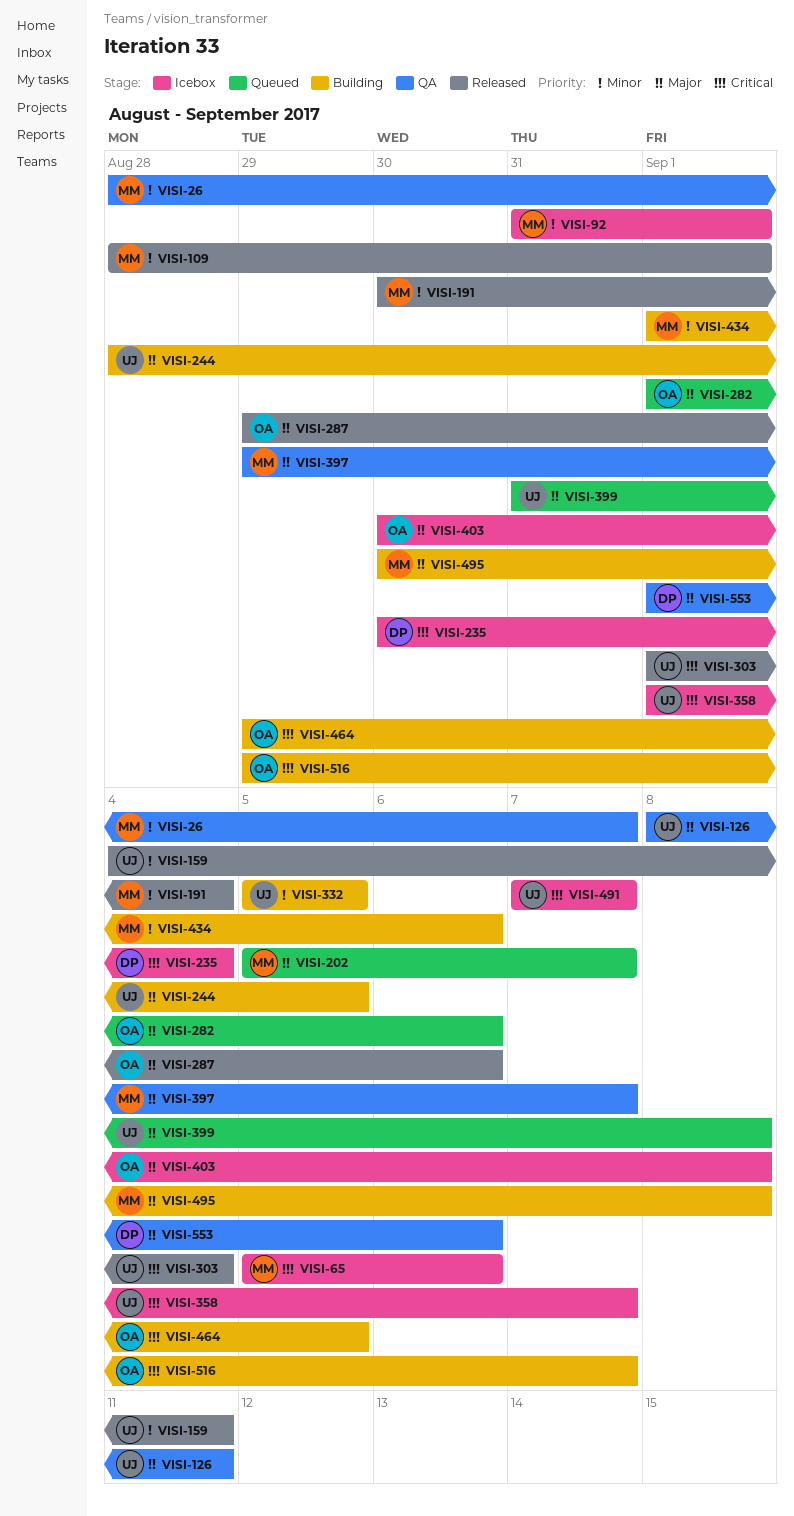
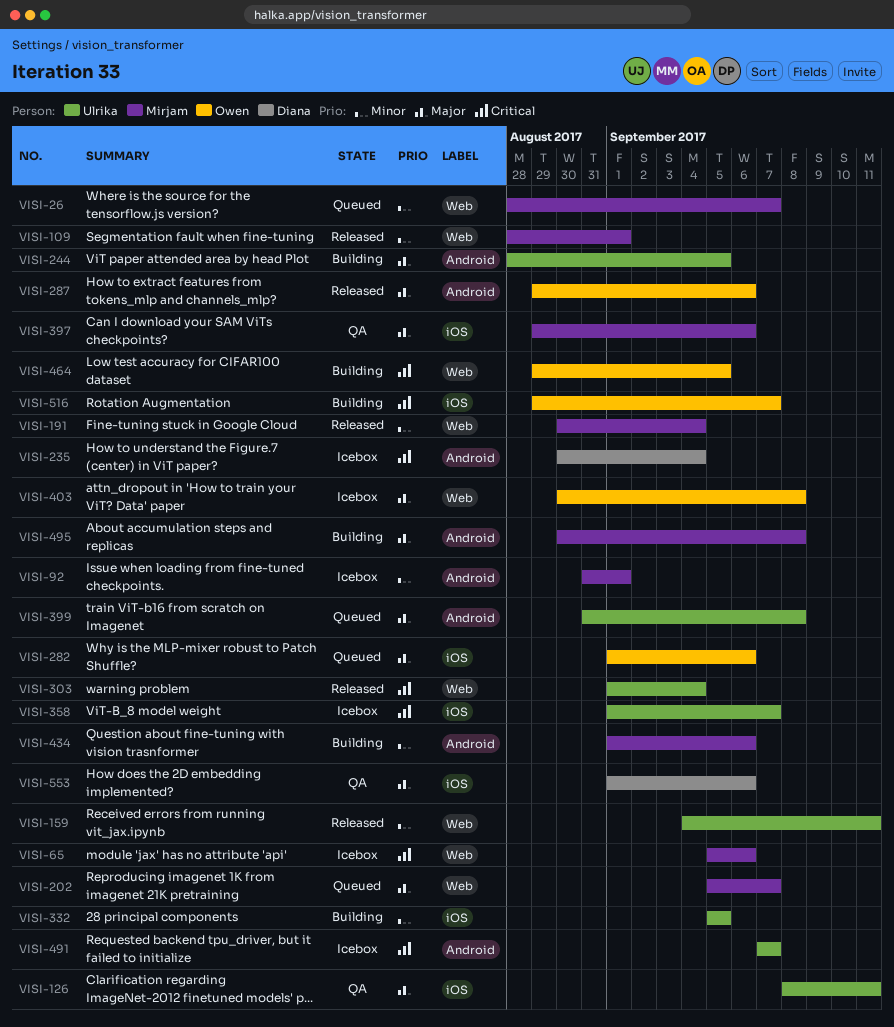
VISI-26, status: QA -> Queued
VISI-397, due: Sep 7 -> Sep 6

